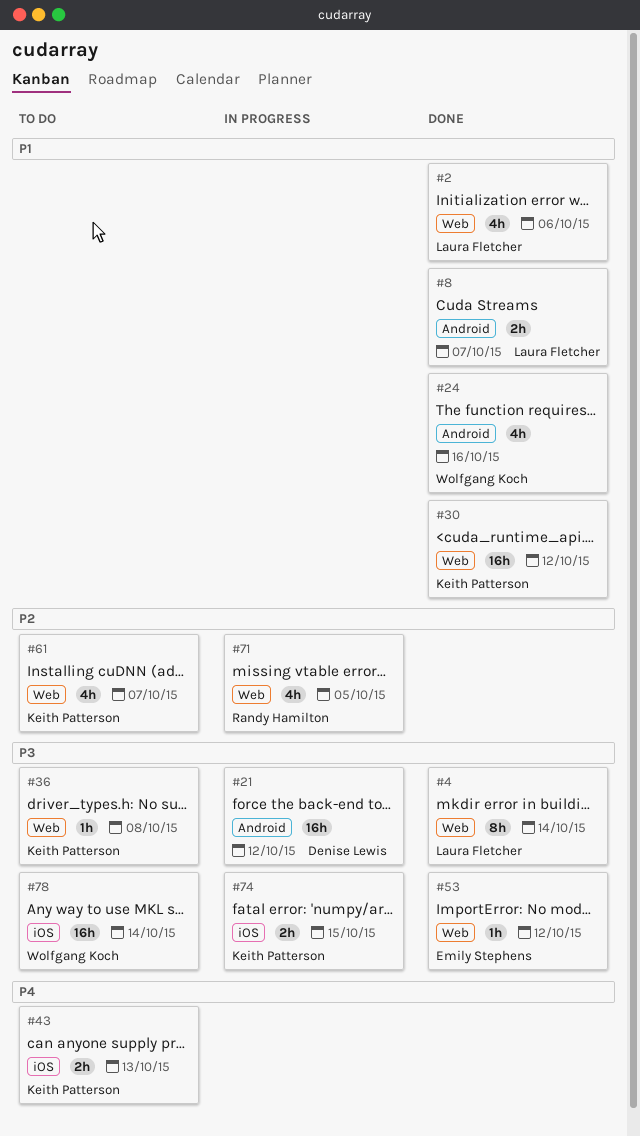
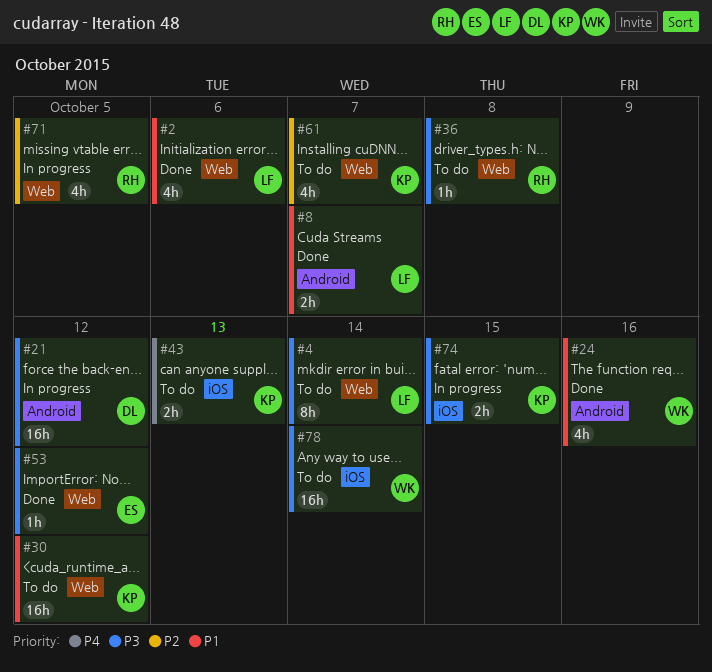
#4, status: Done -> To do
#30, status: Done -> To do
#36, owner: Keith Patterson -> Randy Hamilton

